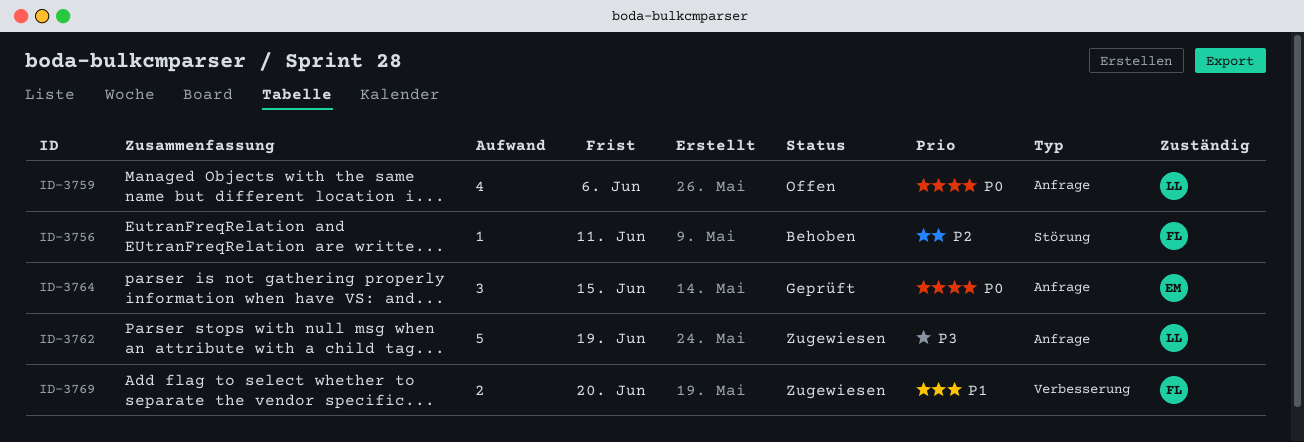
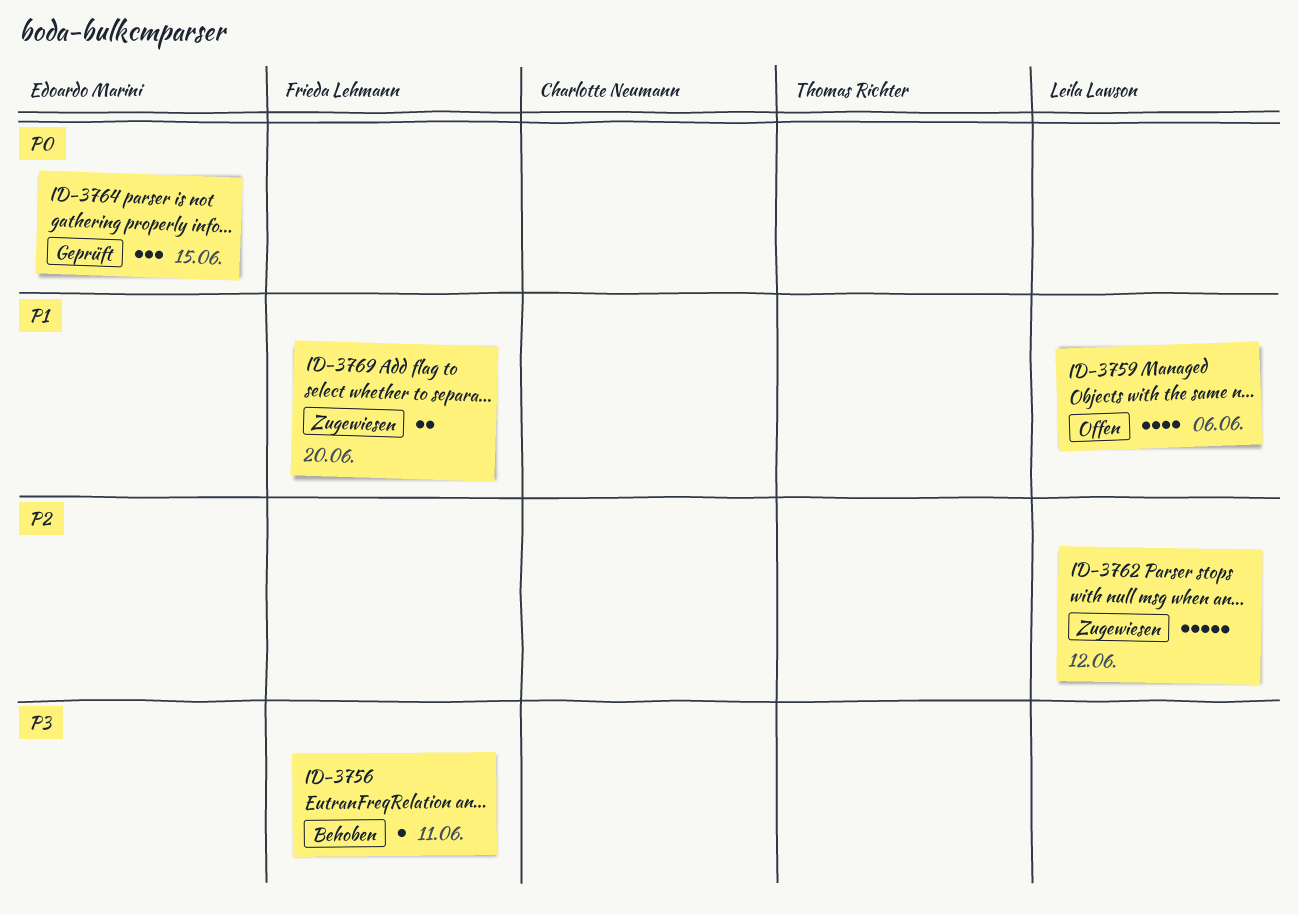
ID-3756, priority: P2 -> P3
ID-3759, priority: P0 -> P1
ID-3762, priority: P3 -> P2
ID-3762, due: Jun 19 -> Jun 12

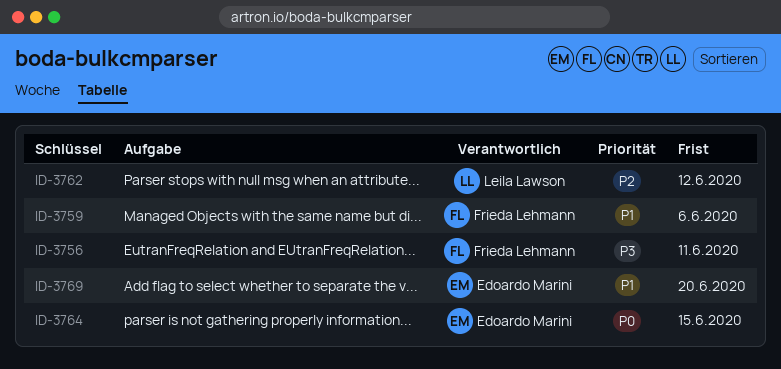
ID-3759, owner: Leila Lawson -> Frieda Lehmann
ID-3769, owner: Frieda Lehmann -> Edoardo Marini

